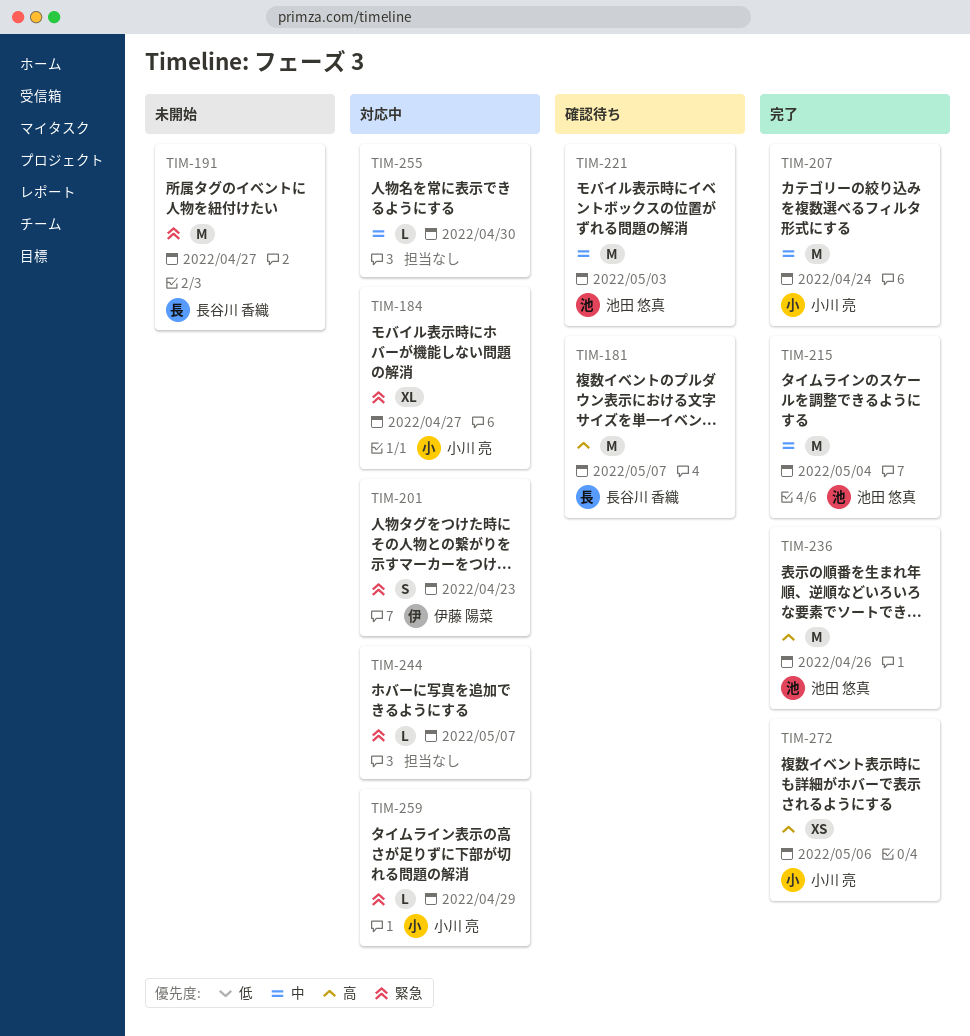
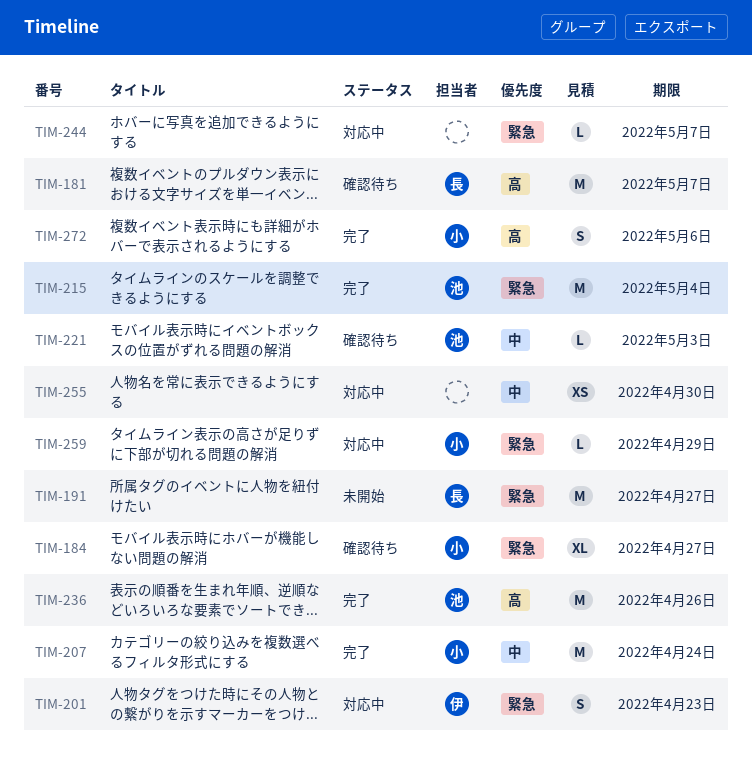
TIM-184, status: 対応中 -> 確認待ち
TIM-215, priority: 中 -> 緊急
TIM-221, estimate: M -> L
TIM-255, estimate: L -> XS
TIM-272, estimate: XS -> S

